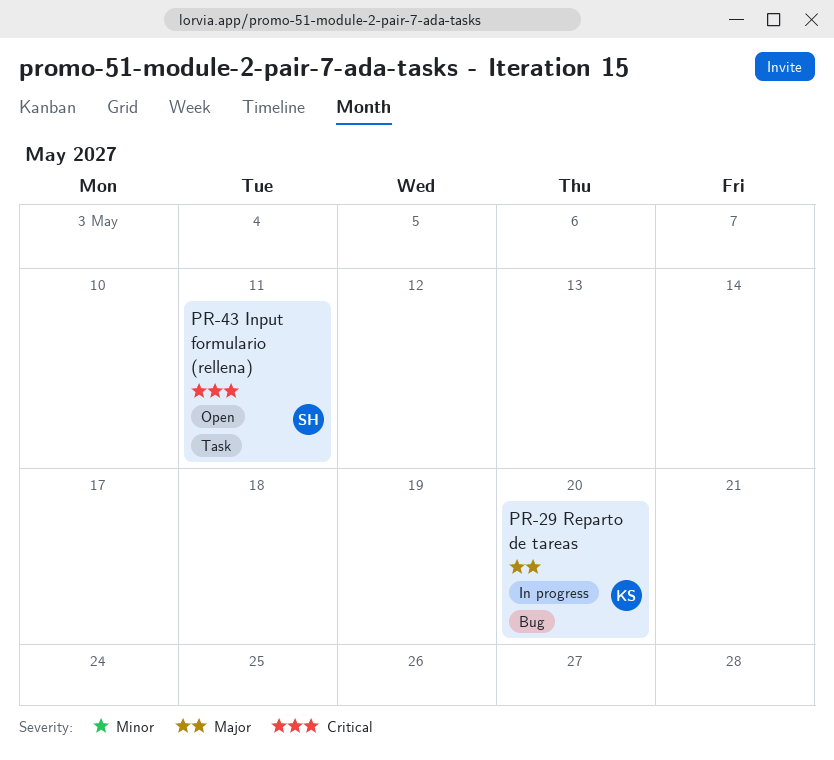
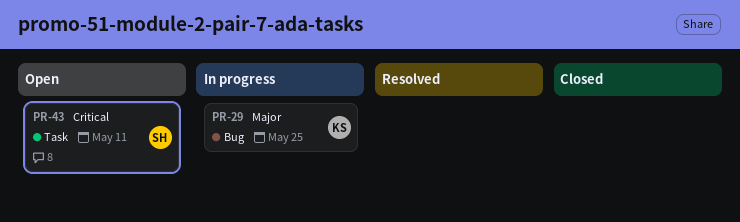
PR-29, due: May 20 -> May 25

